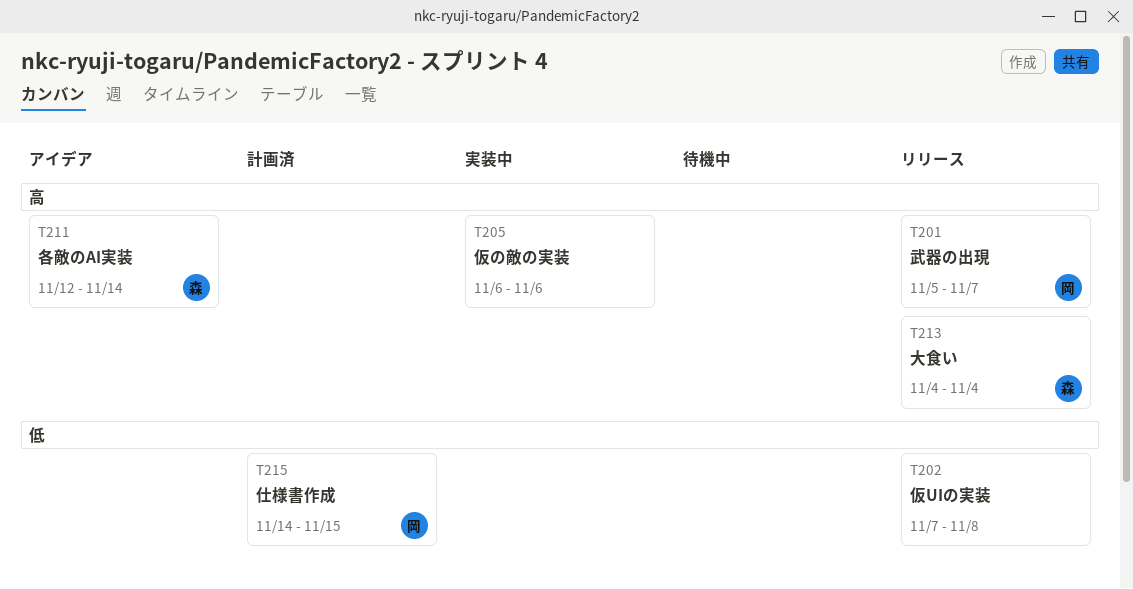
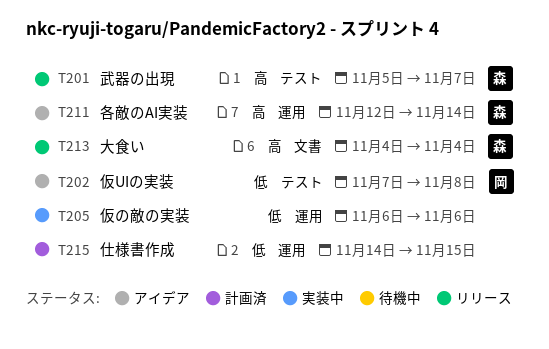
T201, owner: 岡 -> 森
T202, status: リリース -> アイデア
T202, owner: none -> 岡
T205, priority: 高 -> 低
T215, owner: 岡 -> none

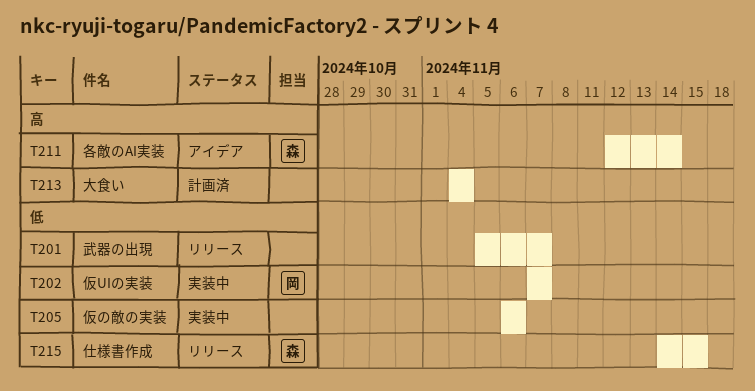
T201, owner: 森 -> none
T201, priority: 高 -> 低
T202, status: アイデア -> 実装中
T202, due: Nov 8 -> Nov 7
T213, status: リリース -> 計画済
T213, owner: 森 -> none
T215, status: 計画済 -> リリース
T215, owner: none -> 森

